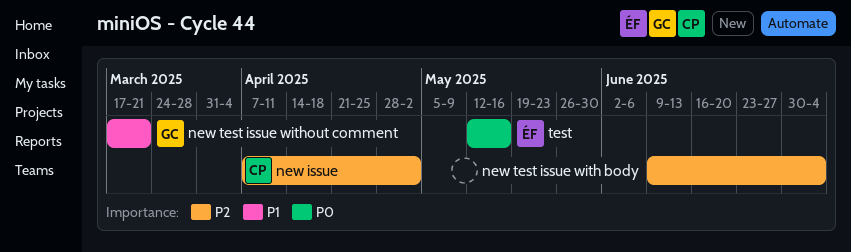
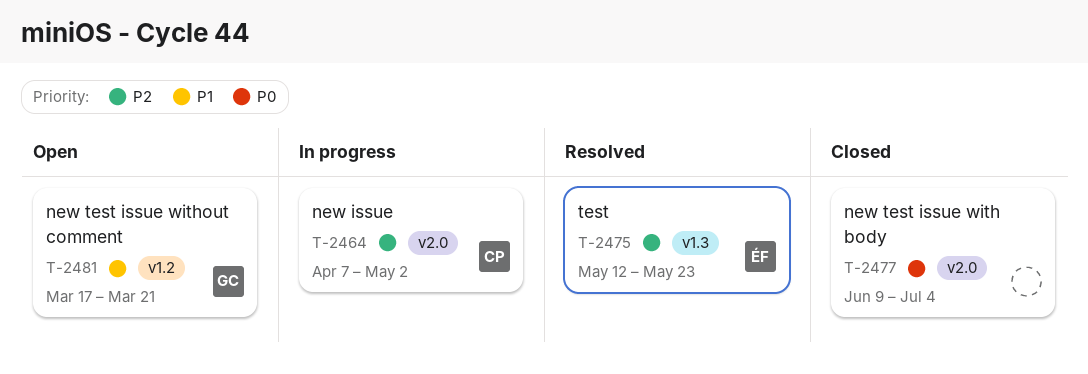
new test issue with body, priority: P2 -> P0
test, priority: P0 -> P2
test, due: May 16 -> May 23

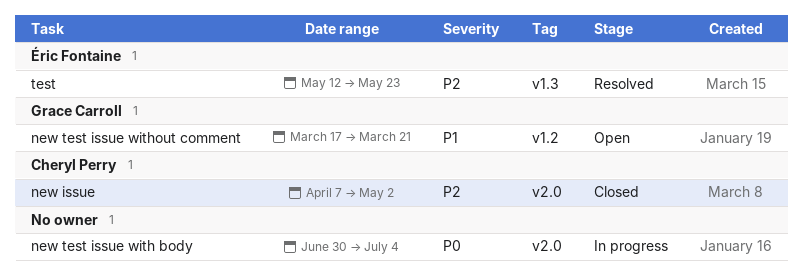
new issue, status: In progress -> Closed
new test issue with body, status: Closed -> In progress
new test issue with body, start: Jun 9 -> Jun 30

